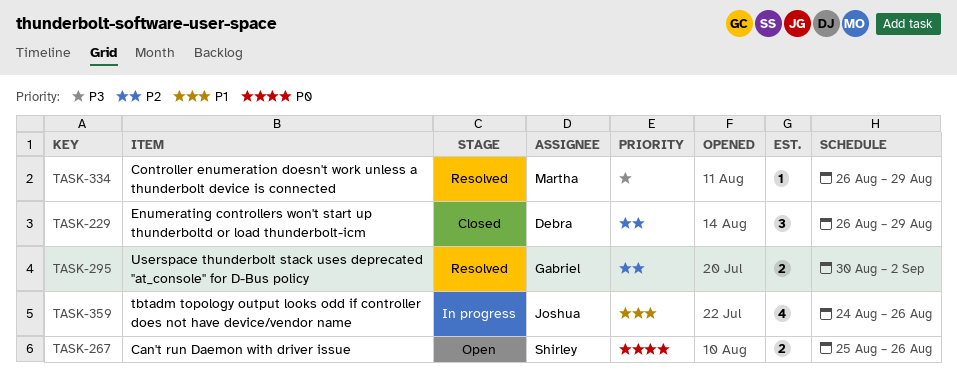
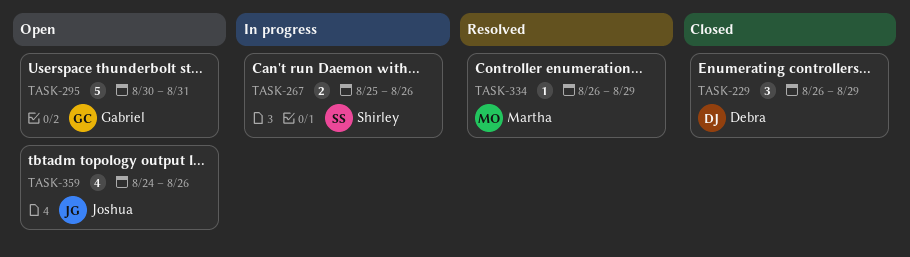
TASK-267, status: Open -> In progress
TASK-295, status: Resolved -> Open
TASK-295, estimate: 2 -> 5
TASK-295, due: Sep 2 -> Aug 31
TASK-359, status: In progress -> Open

